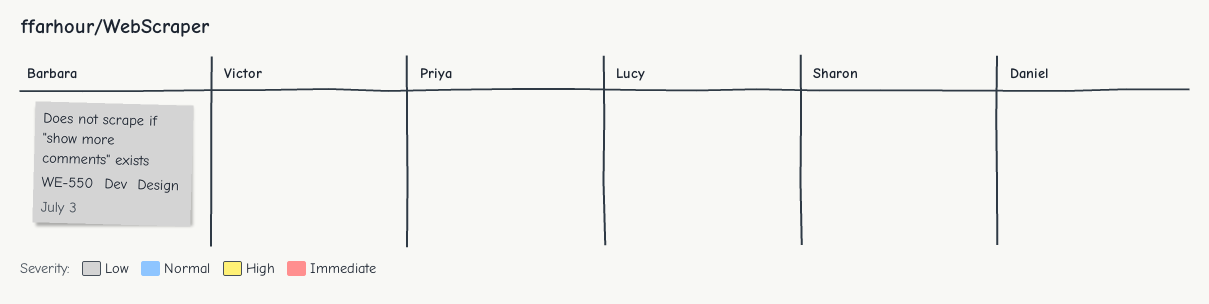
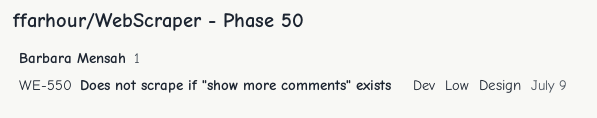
WE-550, due: Jul 3 -> Jul 9

